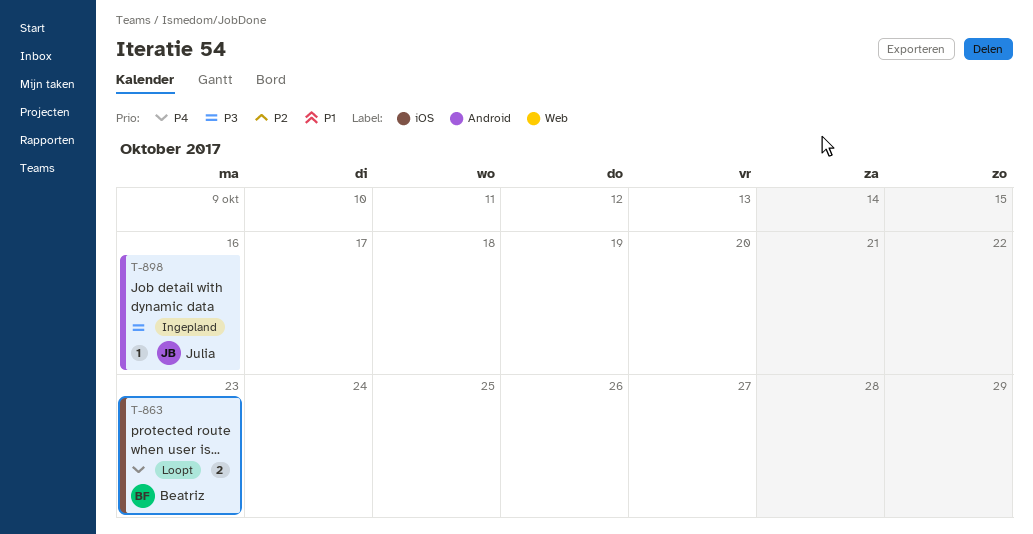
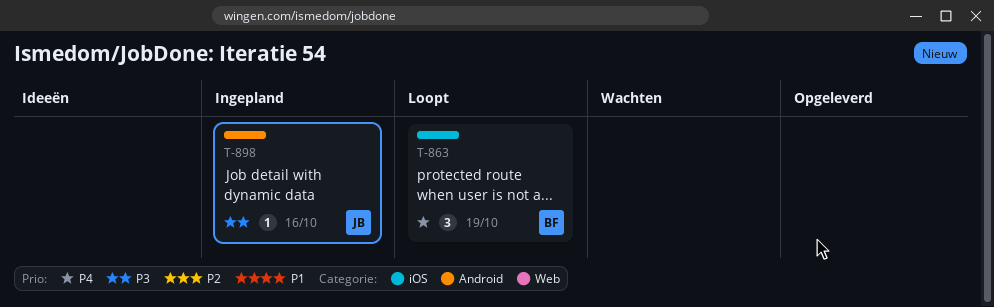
T-863, estimate: 2 -> 3
T-863, due: Oct 23 -> Oct 19

